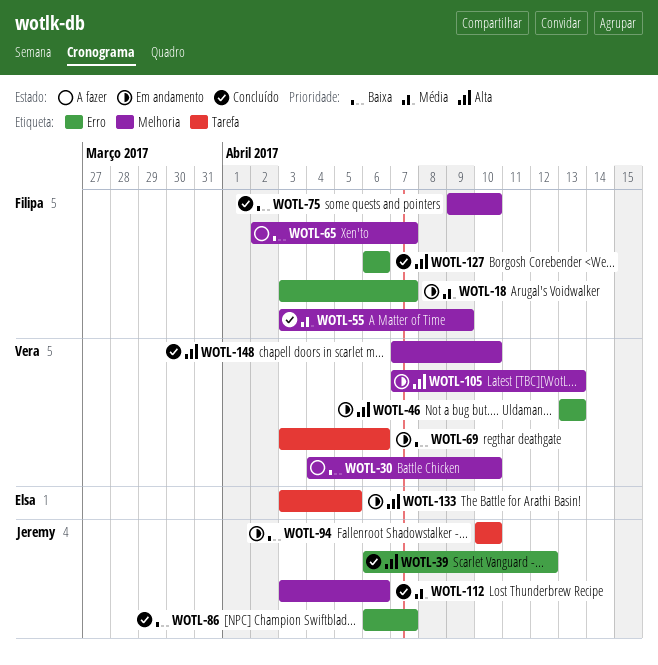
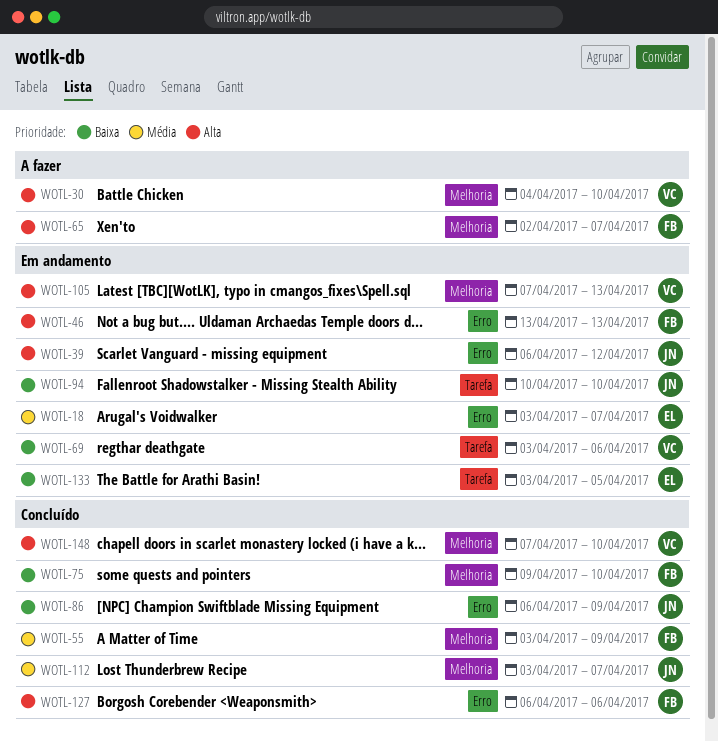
WOTL-18, owner: Filipa -> Elsa
WOTL-30, priority: Baixa -> Alta
WOTL-39, status: Concluído -> Em andamento
WOTL-46, owner: Vera -> Filipa
WOTL-65, priority: Baixa -> Alta
WOTL-86, due: Apr 7 -> Apr 9
WOTL-112, due: Apr 6 -> Apr 7
WOTL-133, priority: Alta -> Baixa

